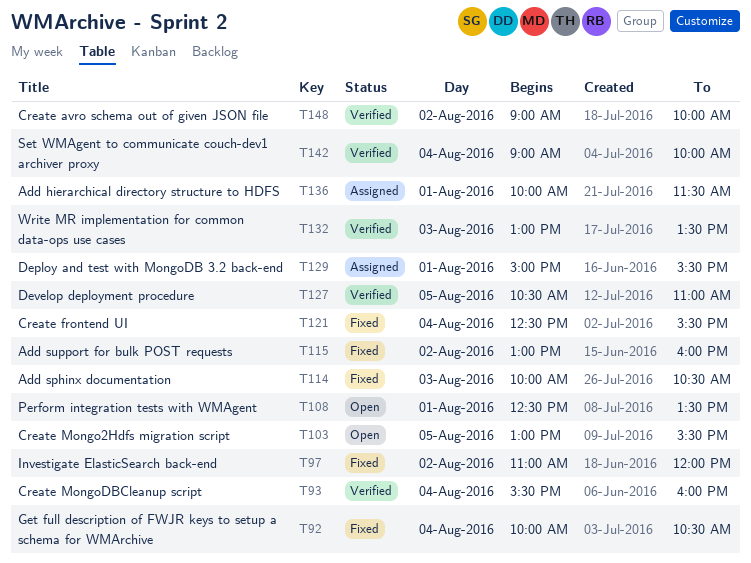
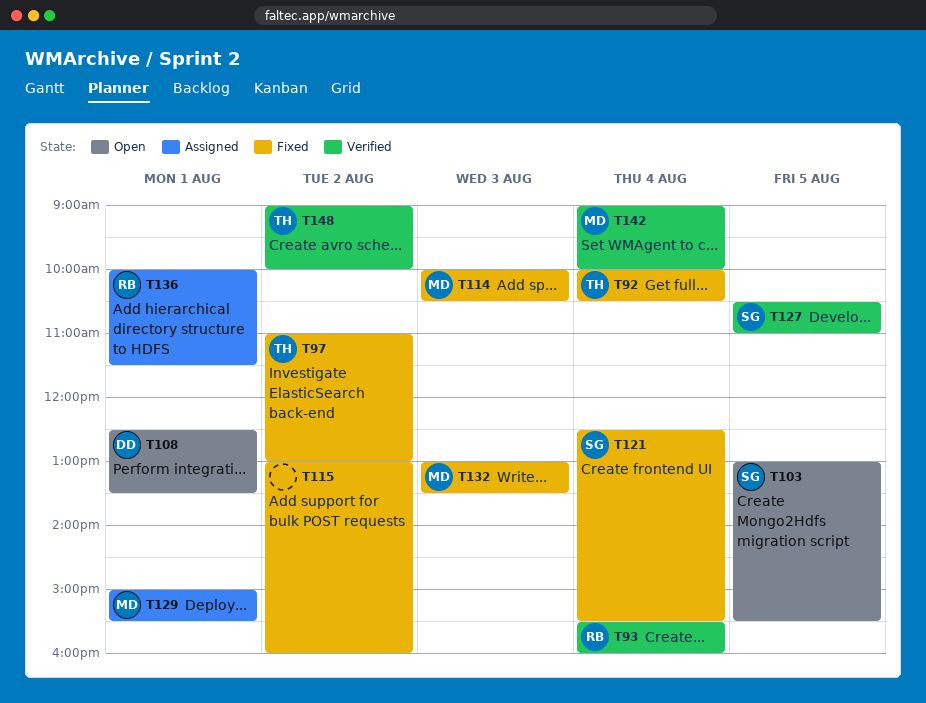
T97, ends: 12:00 -> 13:00
T132, status: Verified -> Fixed

